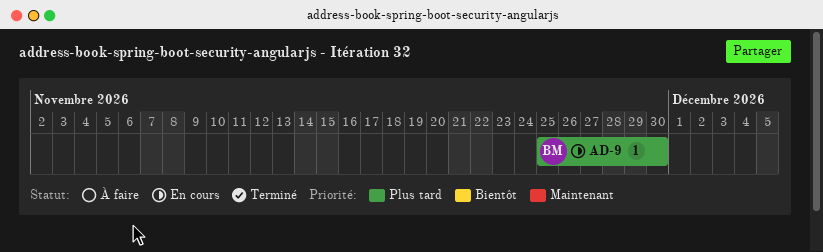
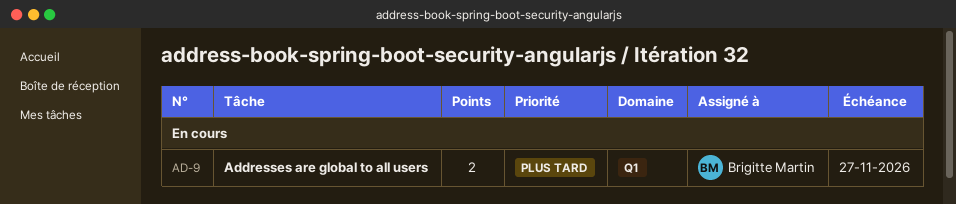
AD-9, estimate: 1 -> 2
AD-9, due: Nov 30 -> Nov 27

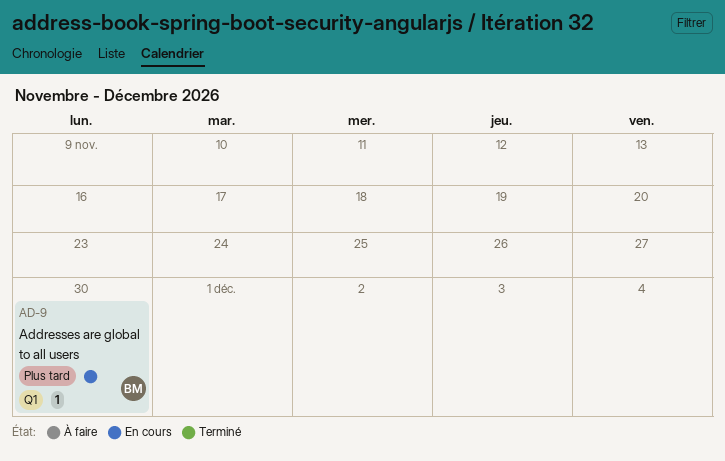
AD-9, estimate: 2 -> 1
AD-9, due: Nov 27 -> Nov 30

